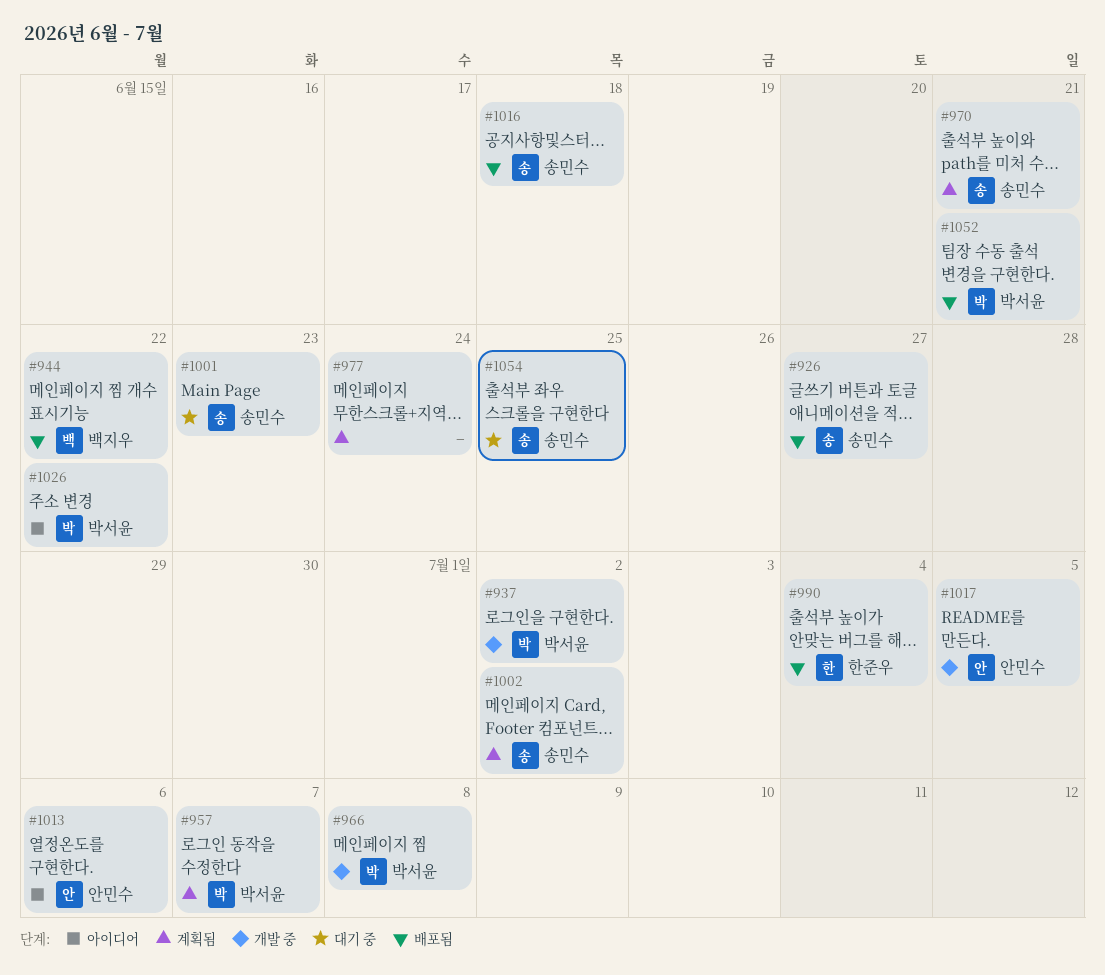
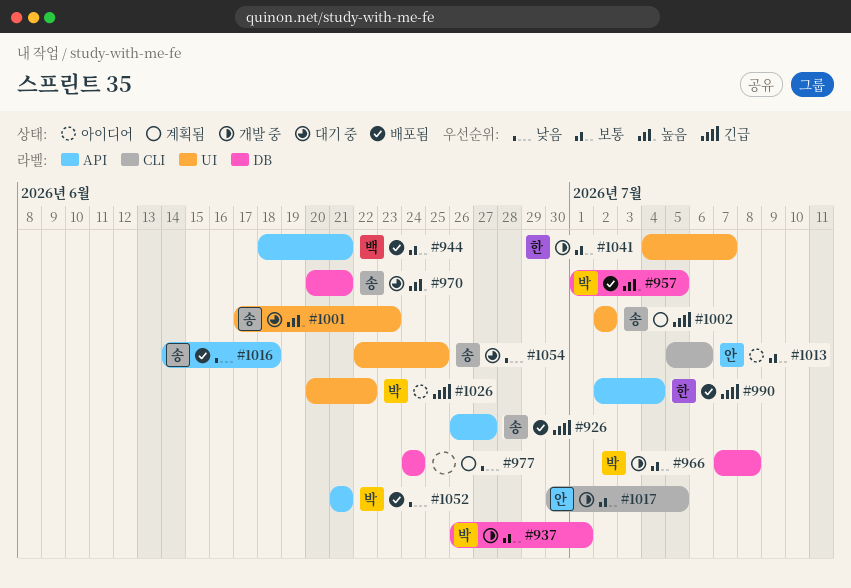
#937, due: Jul 2 -> Jul 1
#944, due: Jun 22 -> Jun 21
#957, status: 계획됨 -> 배포됨
#957, due: Jul 7 -> Jul 5
#970, status: 계획됨 -> 대기 중
#1041: none -> present

